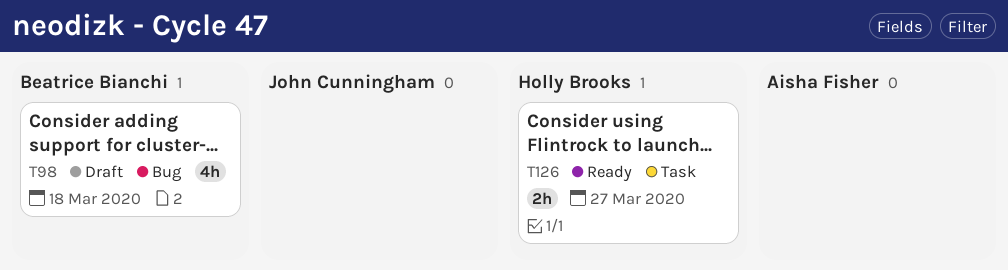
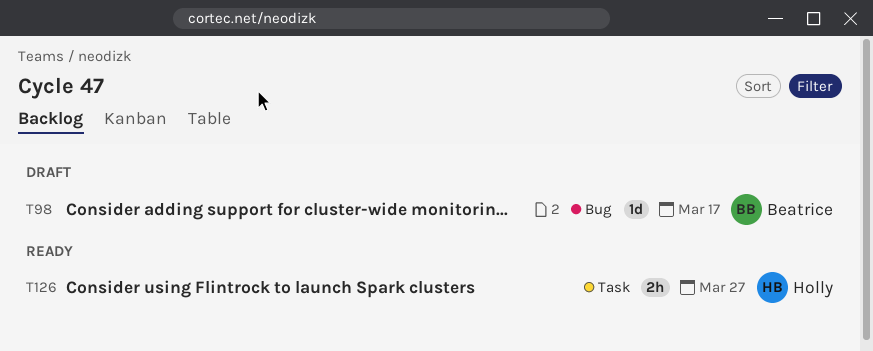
T98, estimate: 4h -> 1d
T98, due: Mar 18 -> Mar 17

